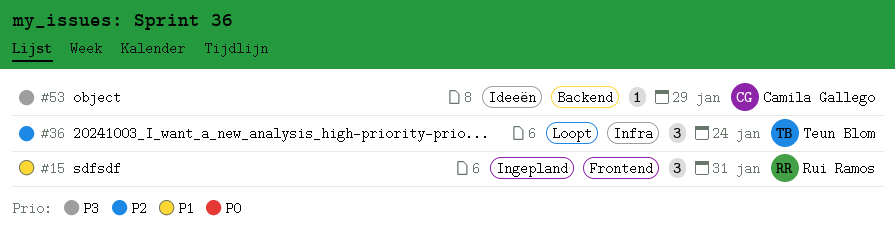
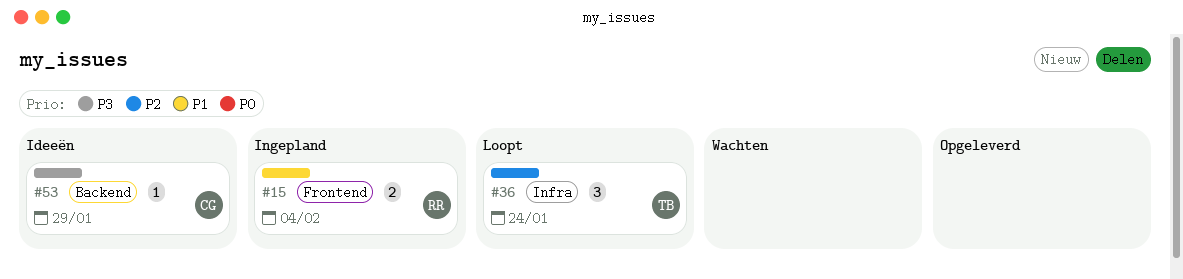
#15, estimate: 3 -> 2
#15, due: Jan 31 -> Feb 4

